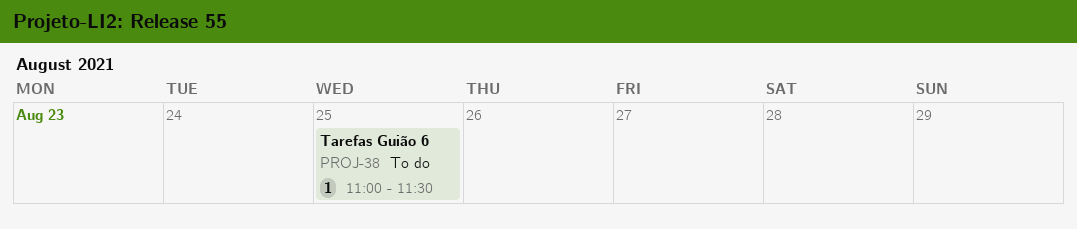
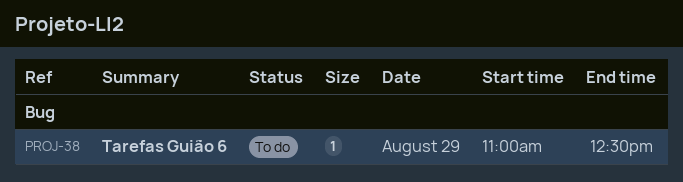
PROJ-38, day: Aug 25 -> Aug 29
PROJ-38, ends: 11:30 -> 12:30

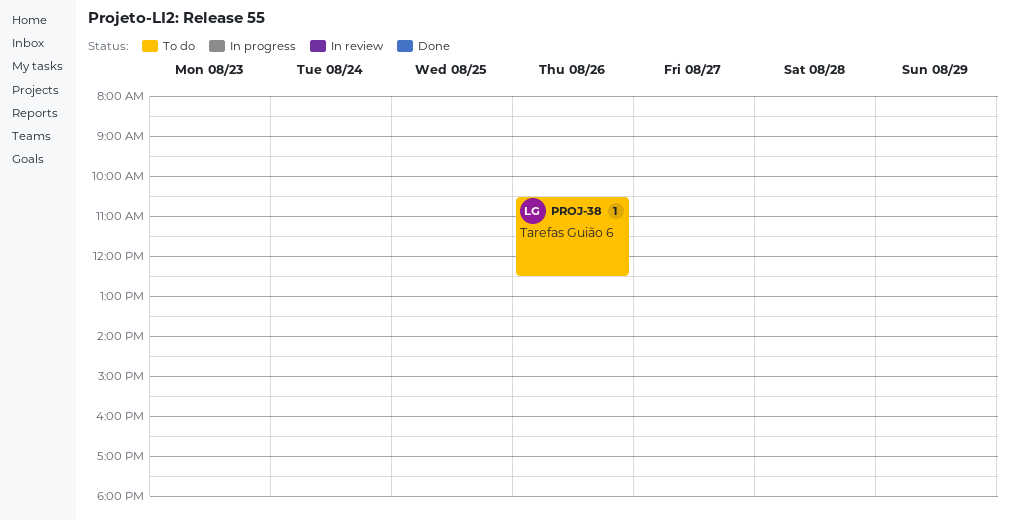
PROJ-38, day: Aug 29 -> Aug 26
PROJ-38, begins: 11:00 -> 10:30

